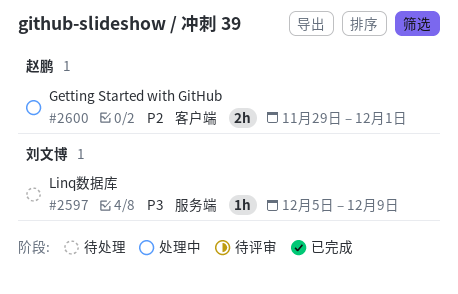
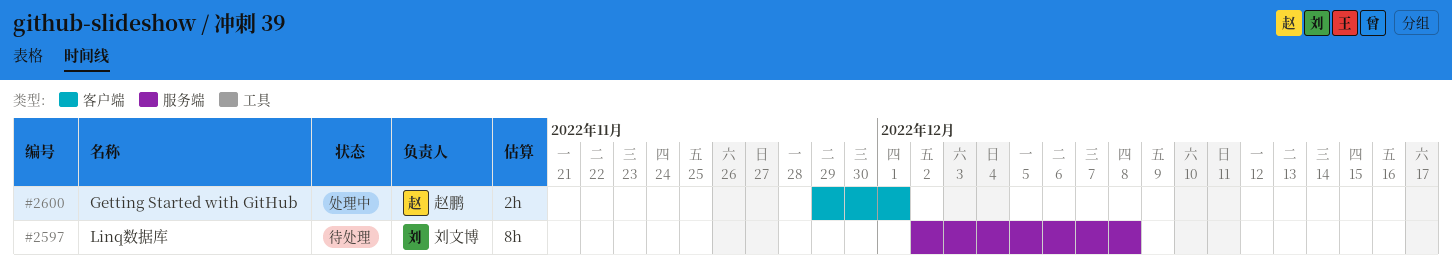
#2597, estimate: 1h -> 8h
#2597, start: Dec 5 -> Dec 2
#2597, due: Dec 9 -> Dec 8

